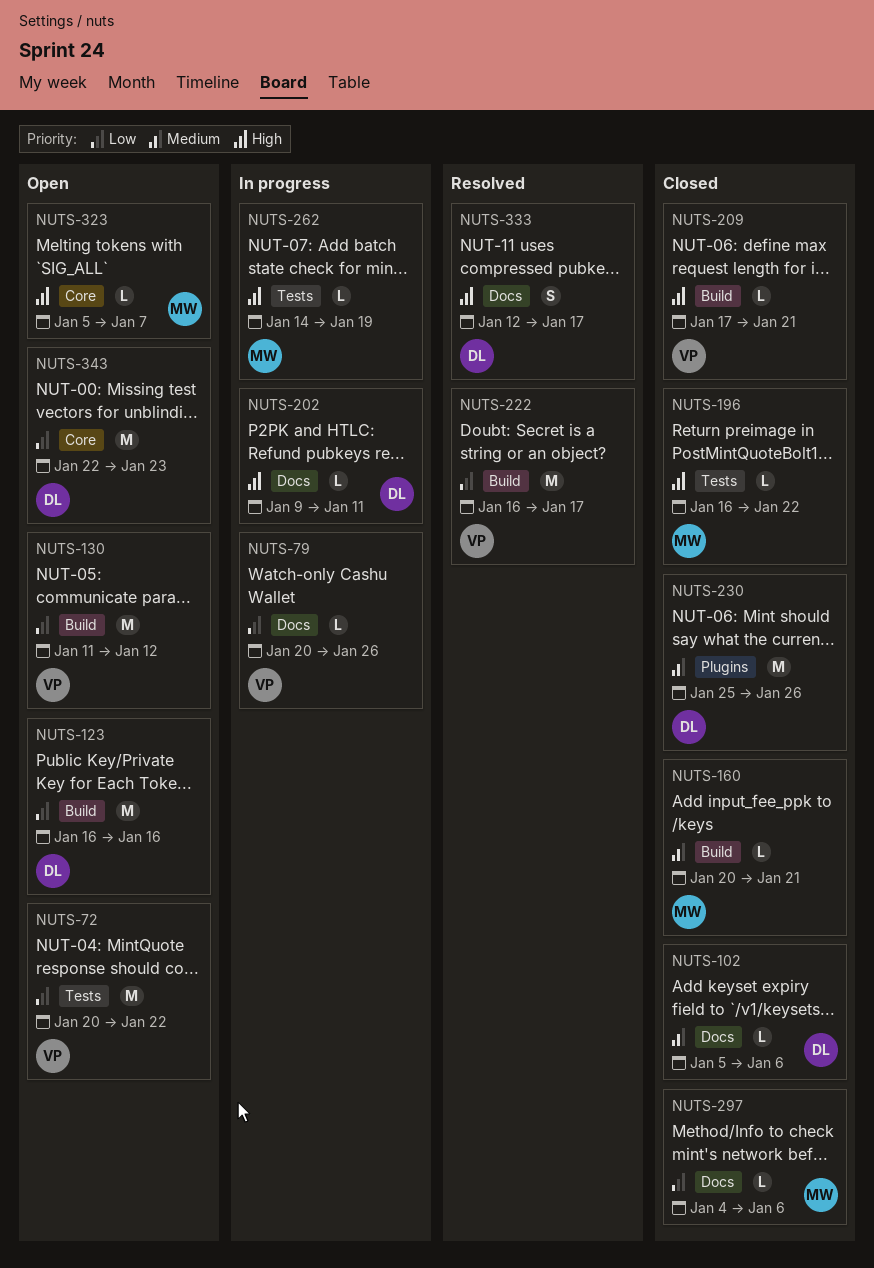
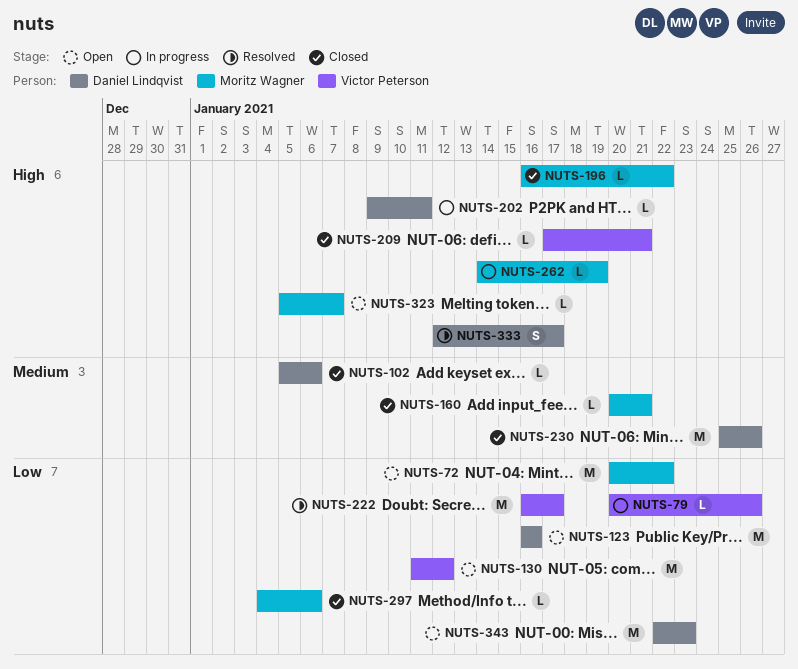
NUTS-72, owner: Victor Peterson -> Moritz Wagner

